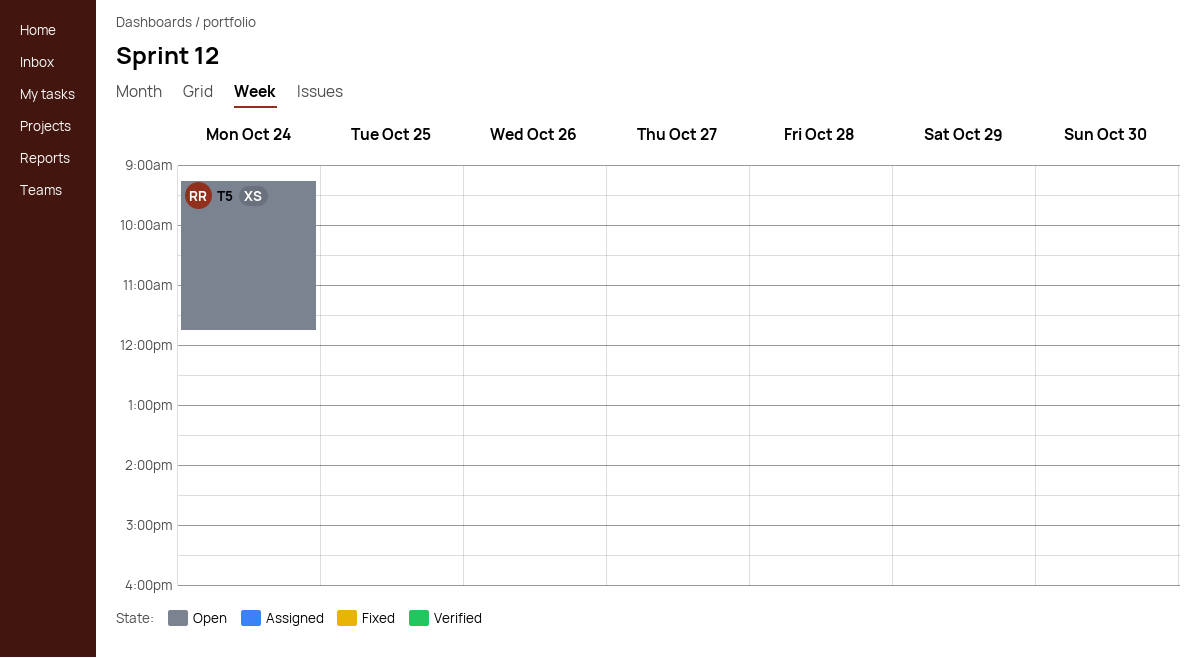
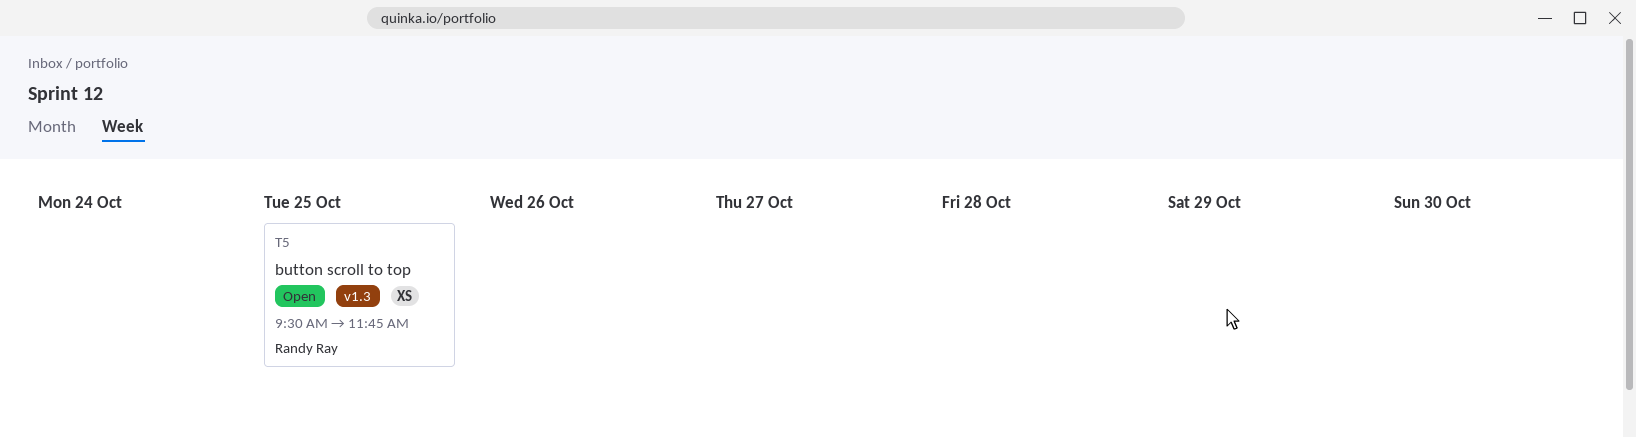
T5, day: Oct 24 -> Oct 25
T5, begins: 09:15 -> 09:30

